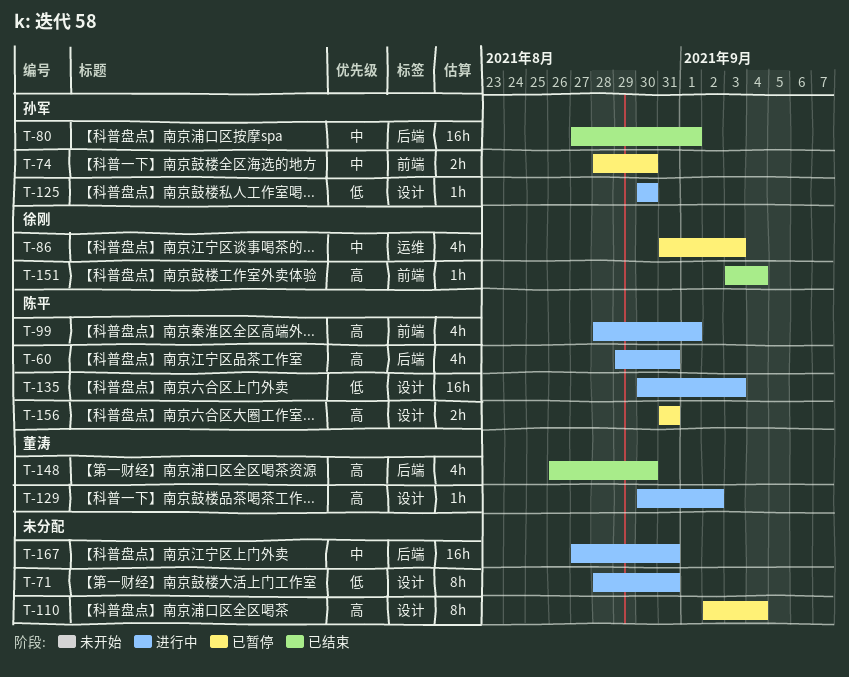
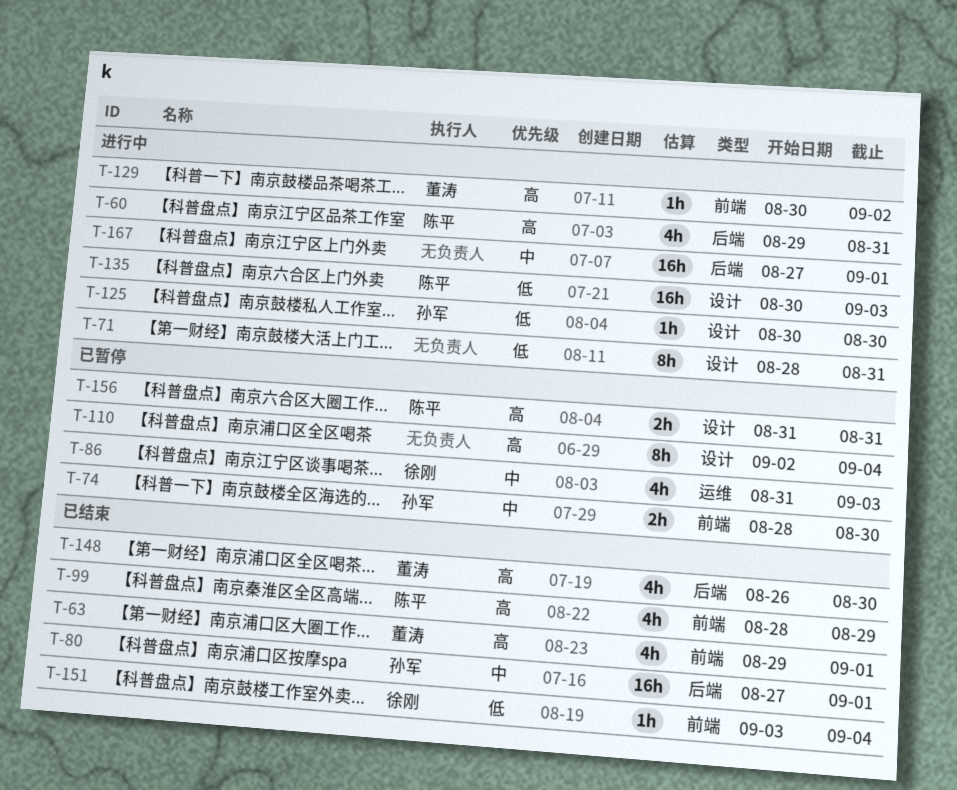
T-63: none -> present
T-99, status: 进行中 -> 已结束
T-99, due: Sep 1 -> Aug 29
T-129, label: 设计 -> 前端
T-151, priority: 高 -> 低
T-167, due: Aug 31 -> Sep 1

